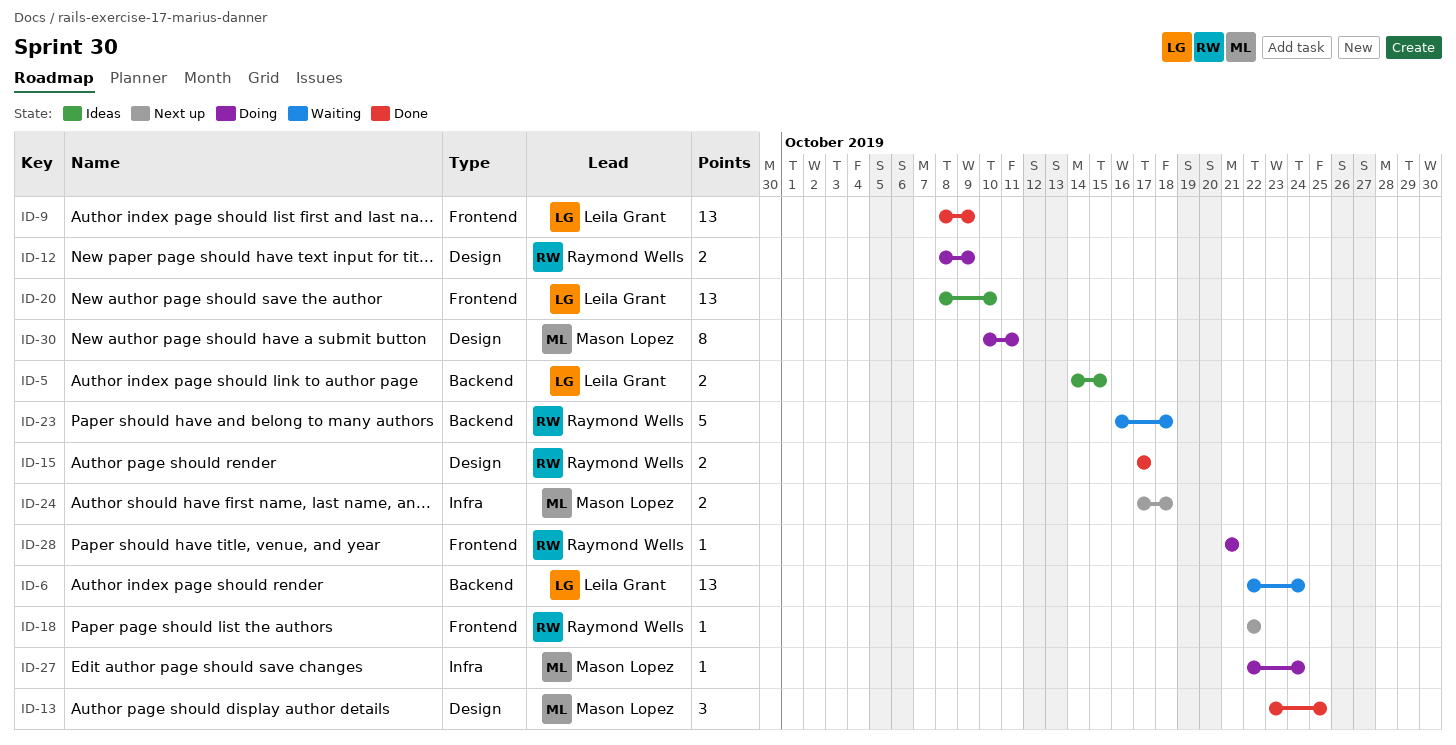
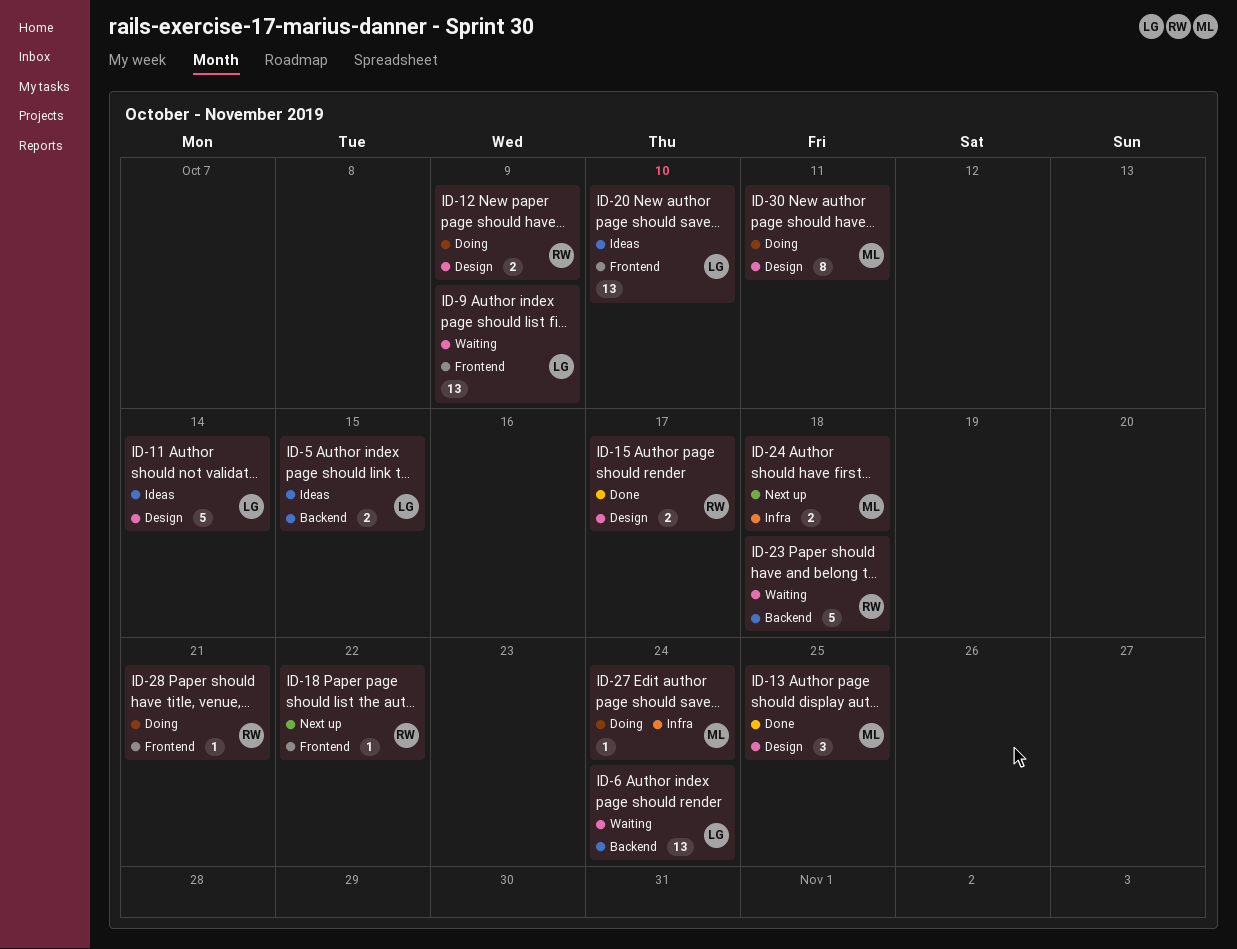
ID-9, status: Done -> Waiting
ID-11: none -> present

